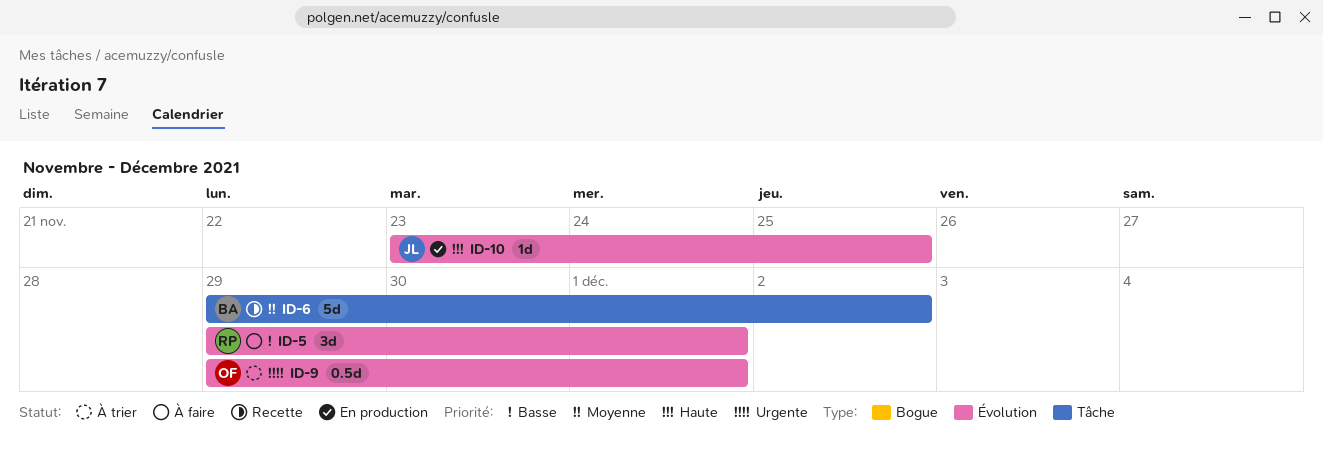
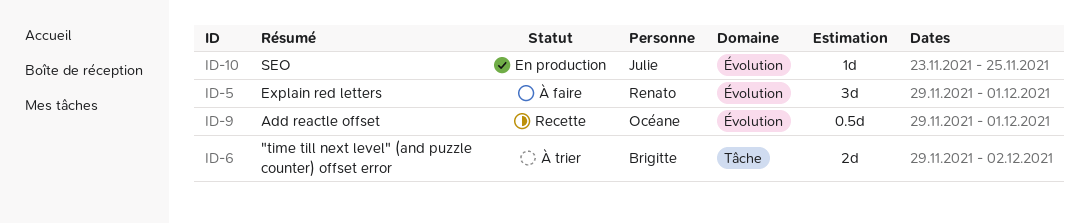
ID-6, status: Recette -> À trier
ID-6, estimate: 5d -> 2d
ID-9, status: À trier -> Recette

